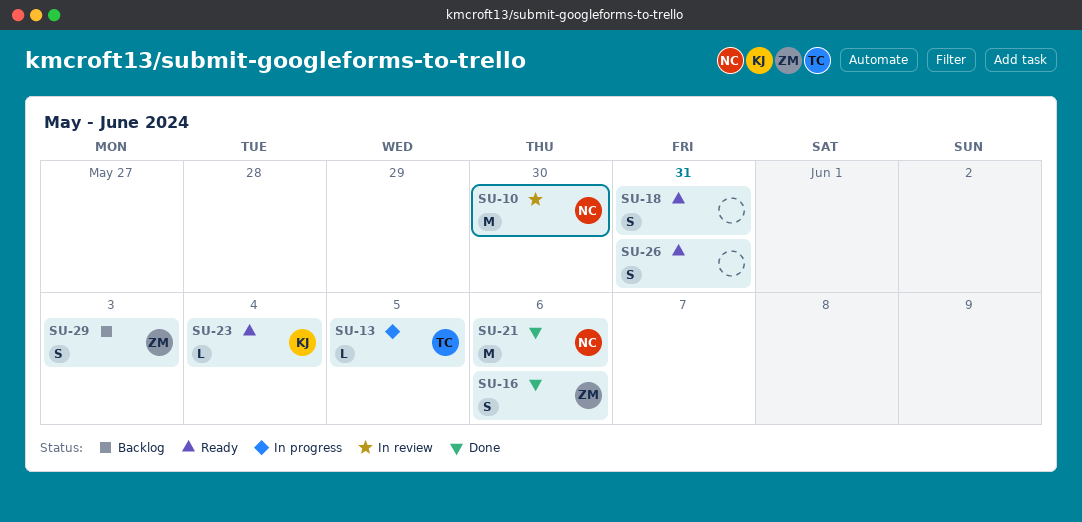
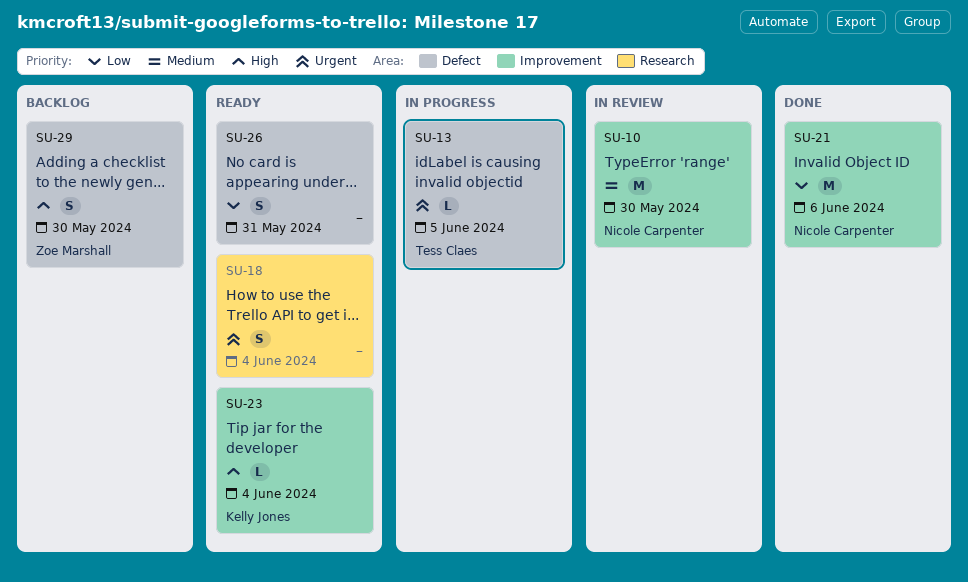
SU-16: present -> none
SU-18, due: May 31 -> Jun 4
SU-29, due: Jun 3 -> May 30

